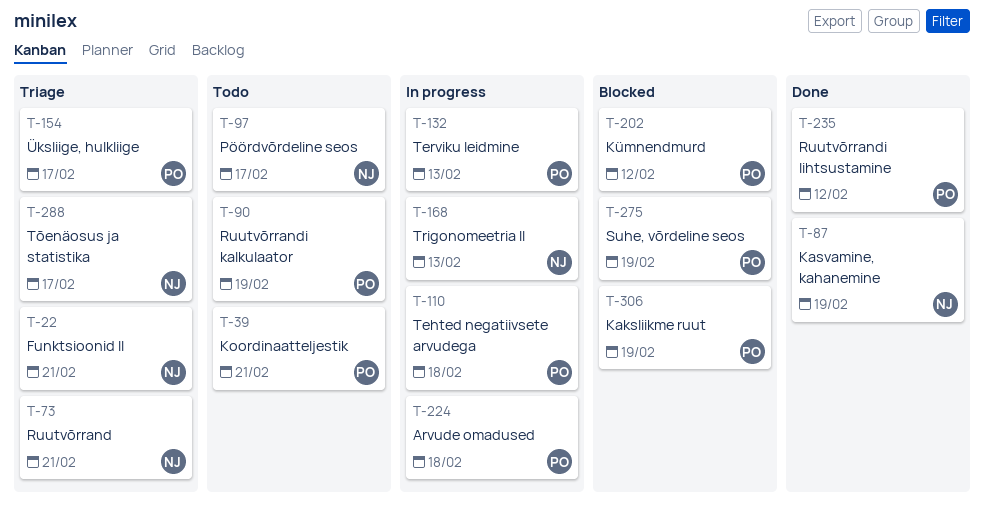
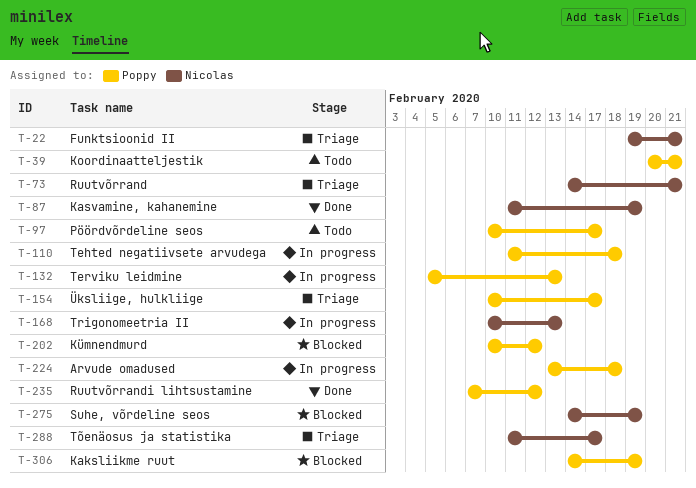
T-90: present -> none
T-97, owner: Nicolas -> Poppy
T-275, owner: Poppy -> Nicolas

